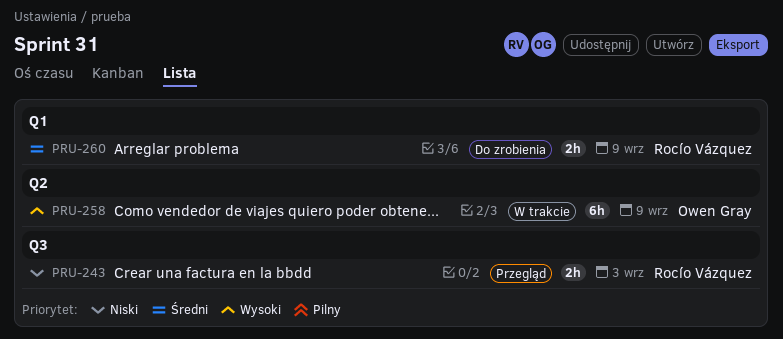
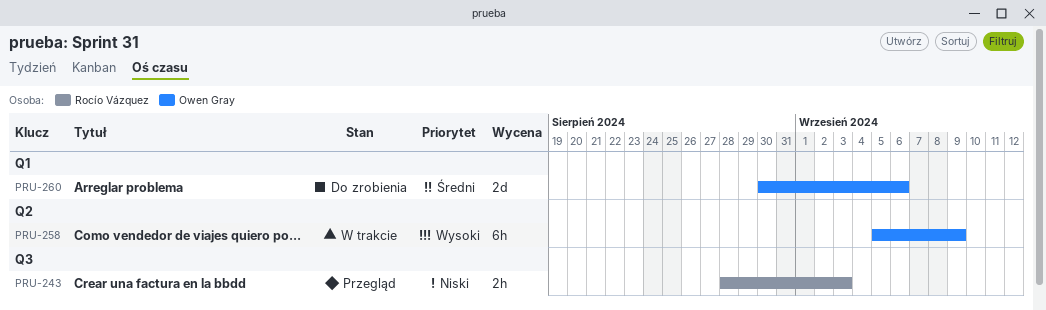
PRU-260, owner: Rocío Vázquez -> Owen Gray
PRU-260, estimate: 2h -> 2d
PRU-260, due: Sep 9 -> Sep 6

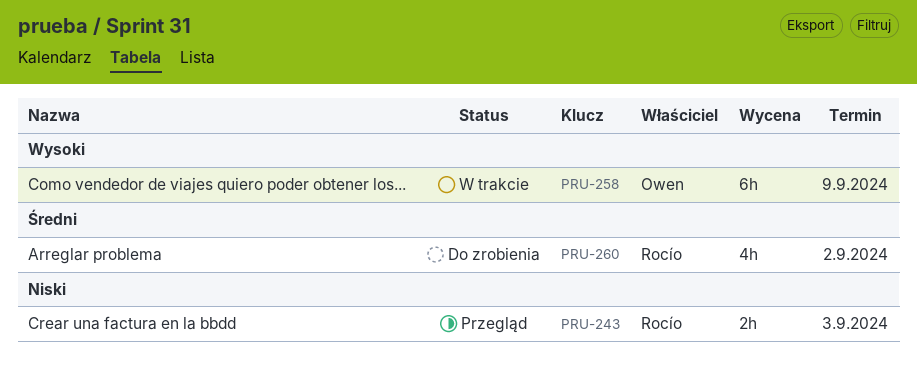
PRU-260, owner: Owen Gray -> Rocío Vázquez
PRU-260, estimate: 2d -> 4h
PRU-260, due: Sep 6 -> Sep 2

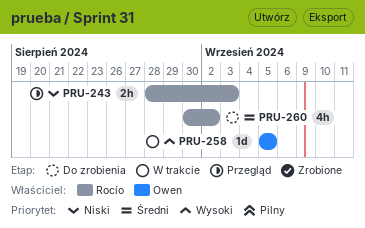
PRU-258, estimate: 6h -> 1d
PRU-258, due: Sep 9 -> Sep 5

